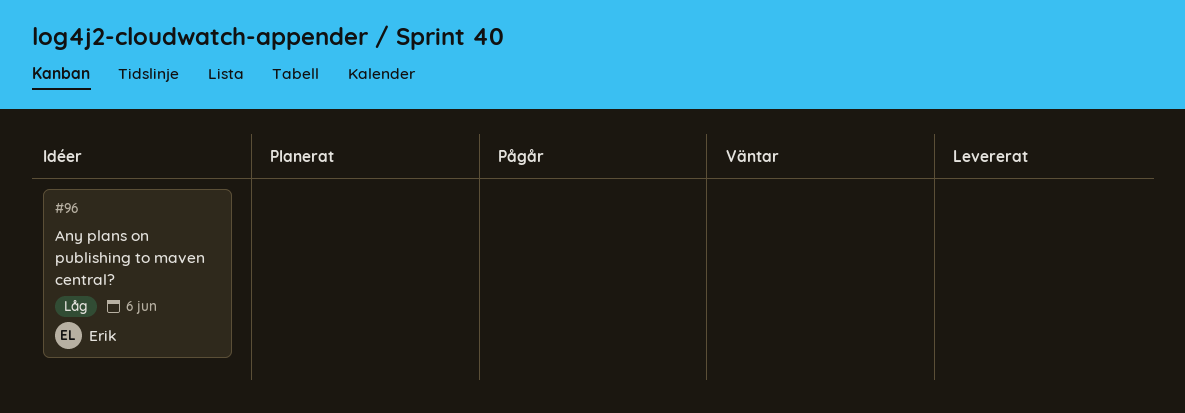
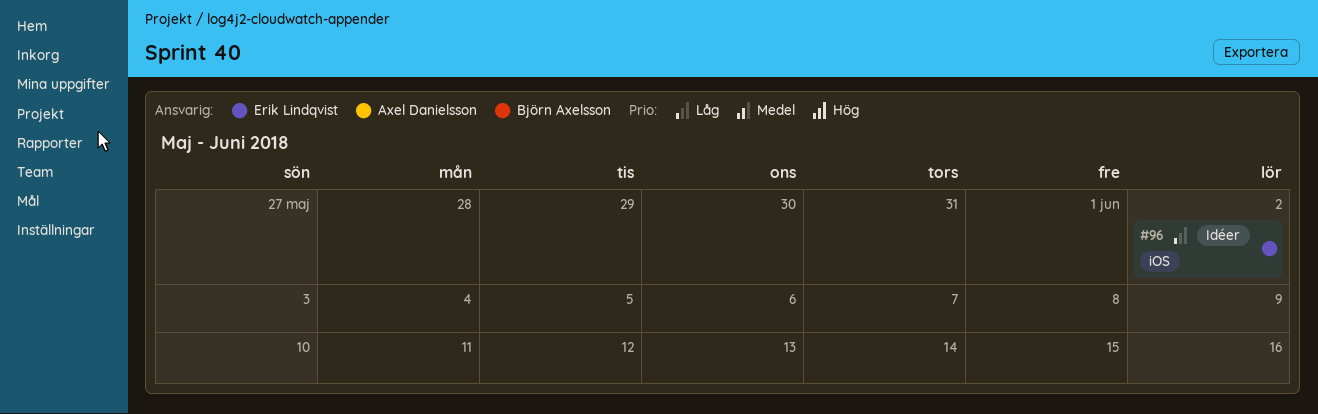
#96, due: Jun 6 -> Jun 2

